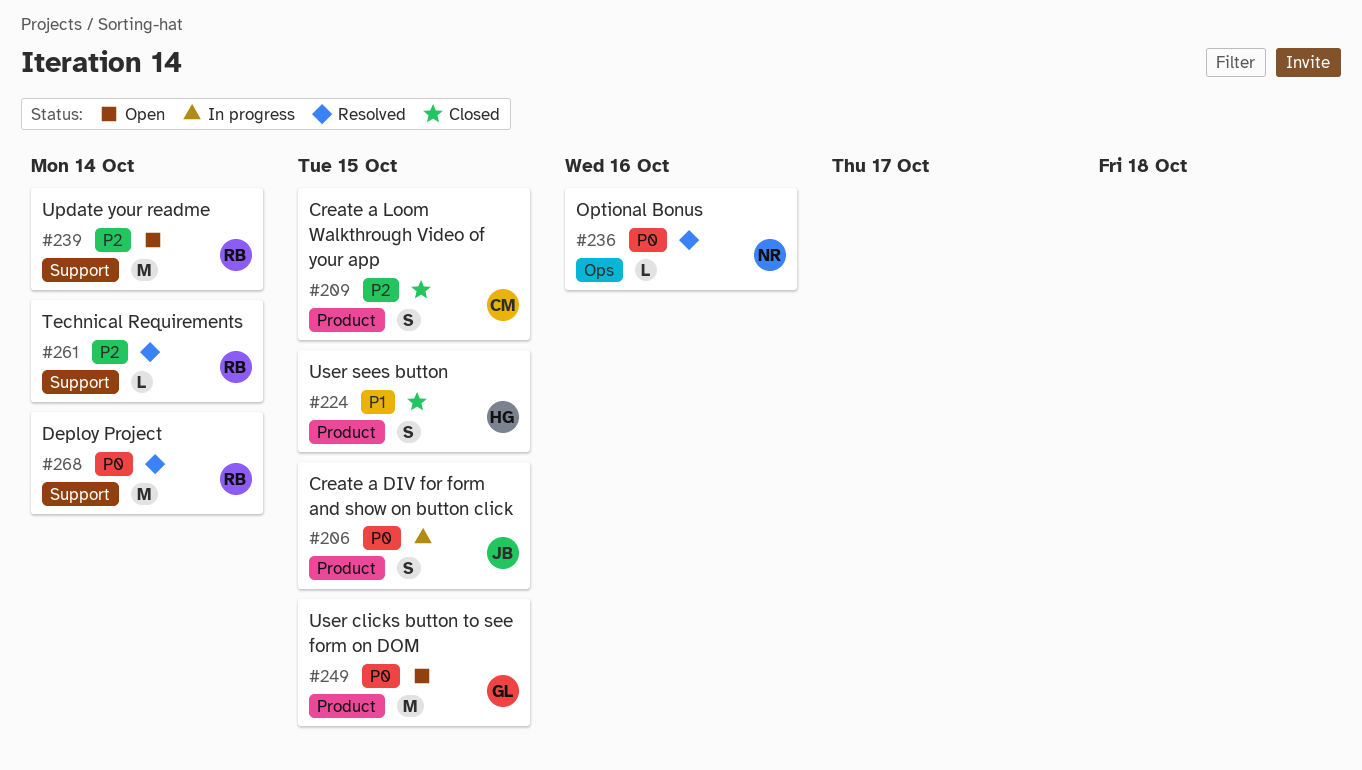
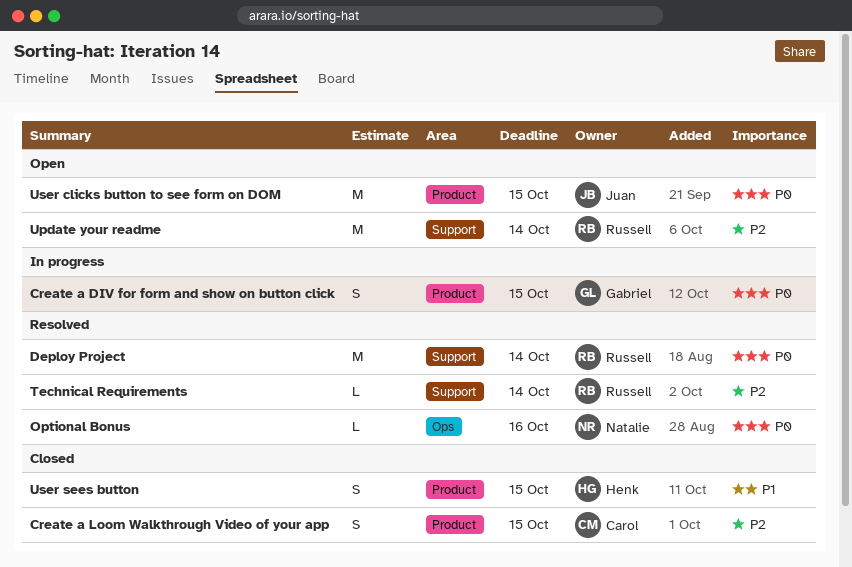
Create a DIV for form and show on button click, owner: Juan -> Gabriel
User clicks button to see form on DOM, owner: Gabriel -> Juan

